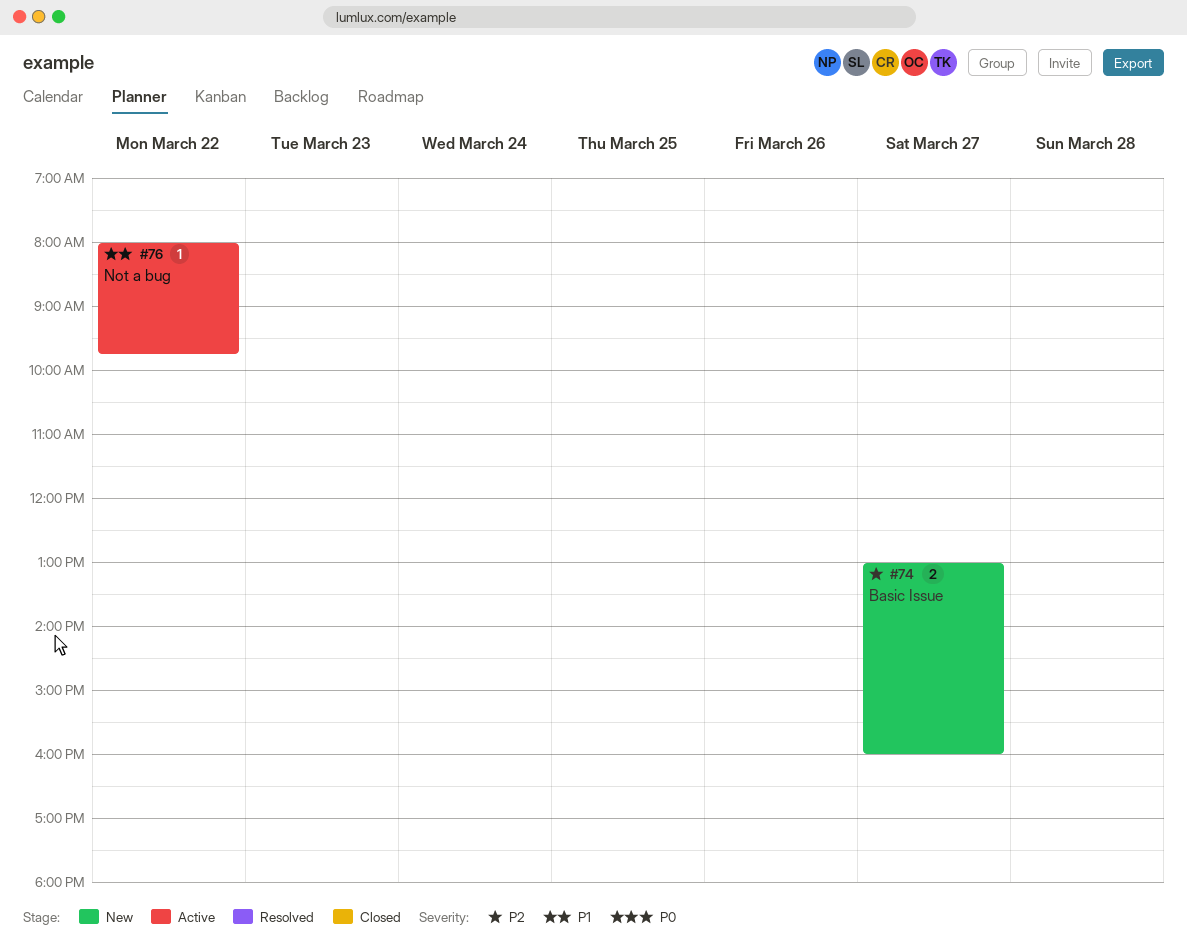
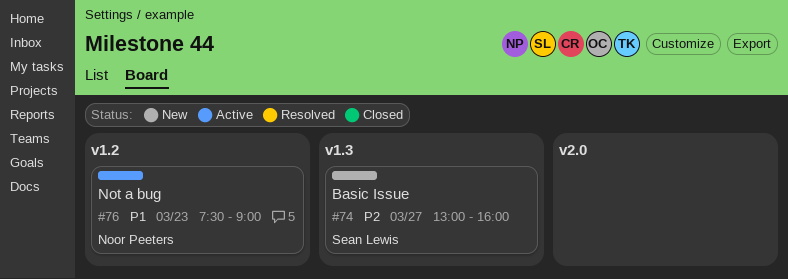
#76, day: Mar 22 -> Mar 23
#76, begins: 08:00 -> 07:30
#76, ends: 09:45 -> 09:00

